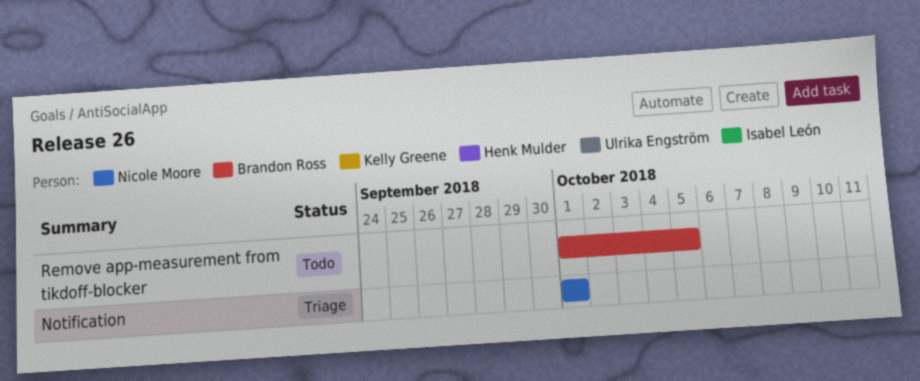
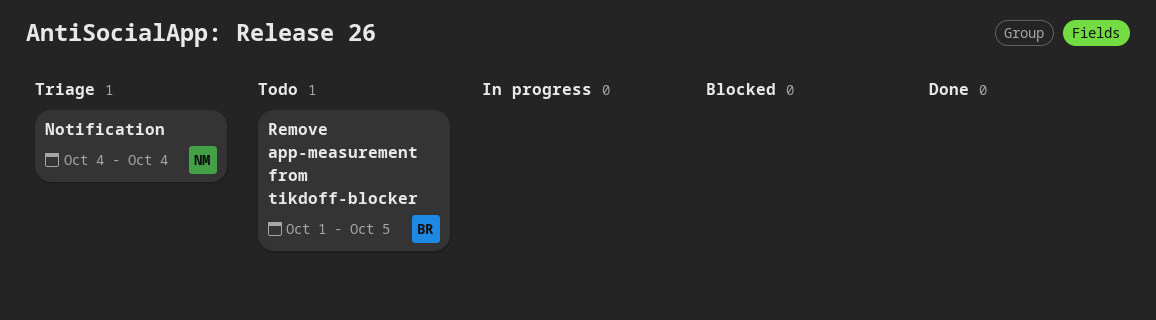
Notification, start: Oct 1 -> Oct 4
Notification, due: Oct 1 -> Oct 4

